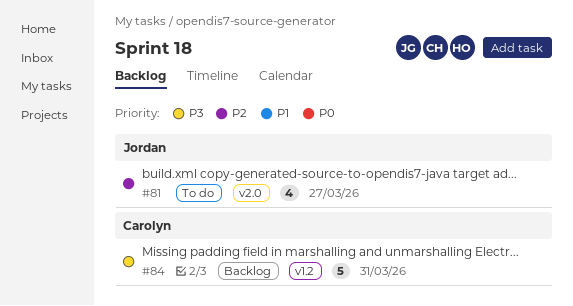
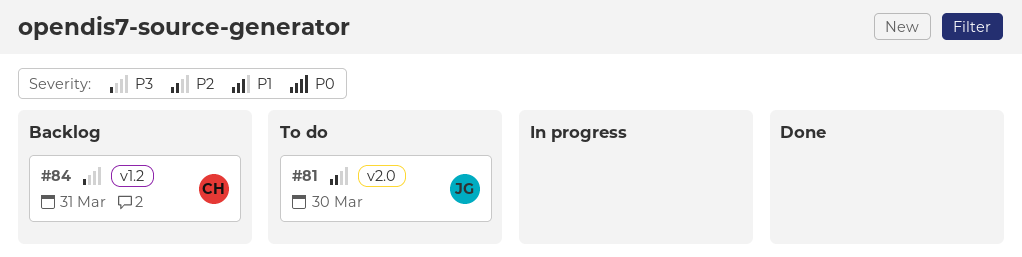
#81, due: Mar 27 -> Mar 30

